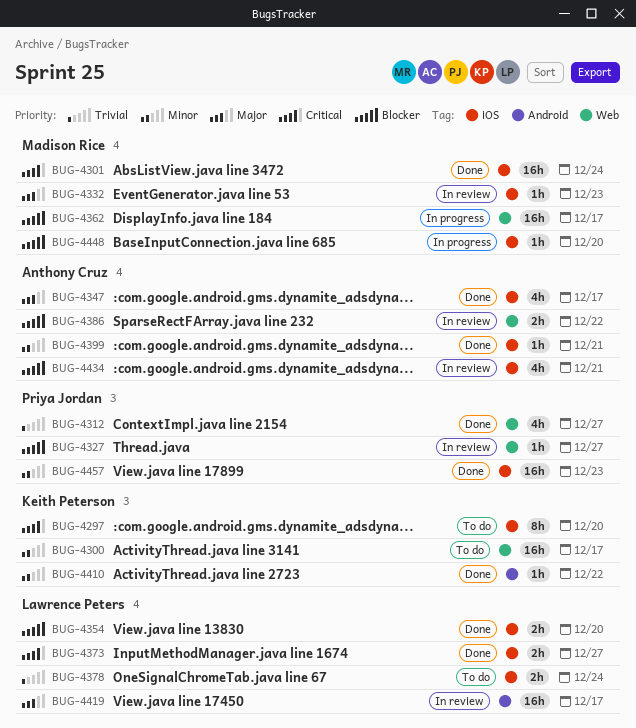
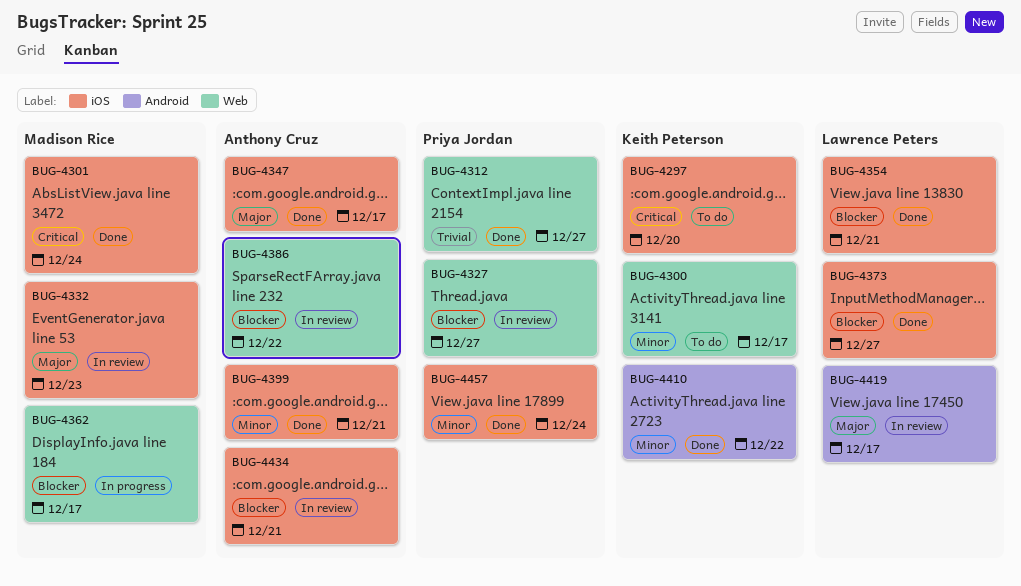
BUG-4354, due: Dec 20 -> Dec 21
BUG-4373, priority: Critical -> Blocker
BUG-4378: present -> none
BUG-4448: present -> none
BUG-4457, due: Dec 23 -> Dec 24

